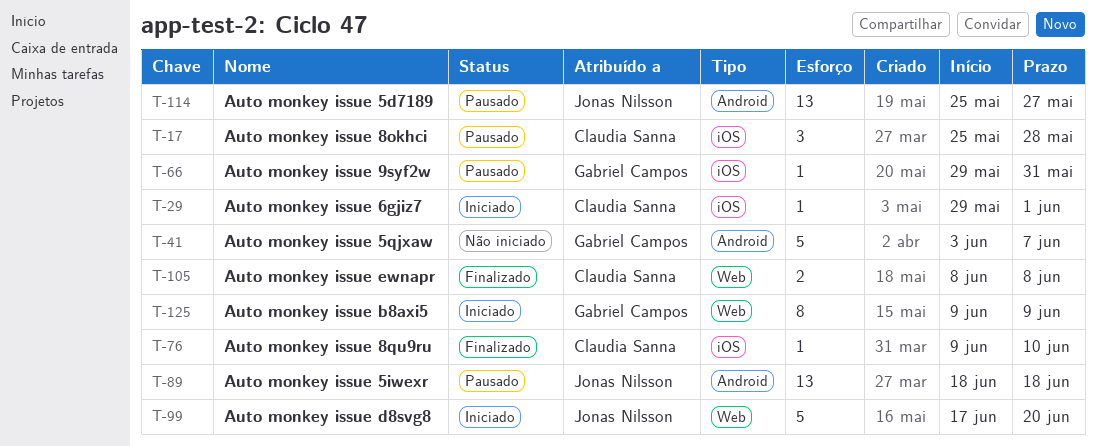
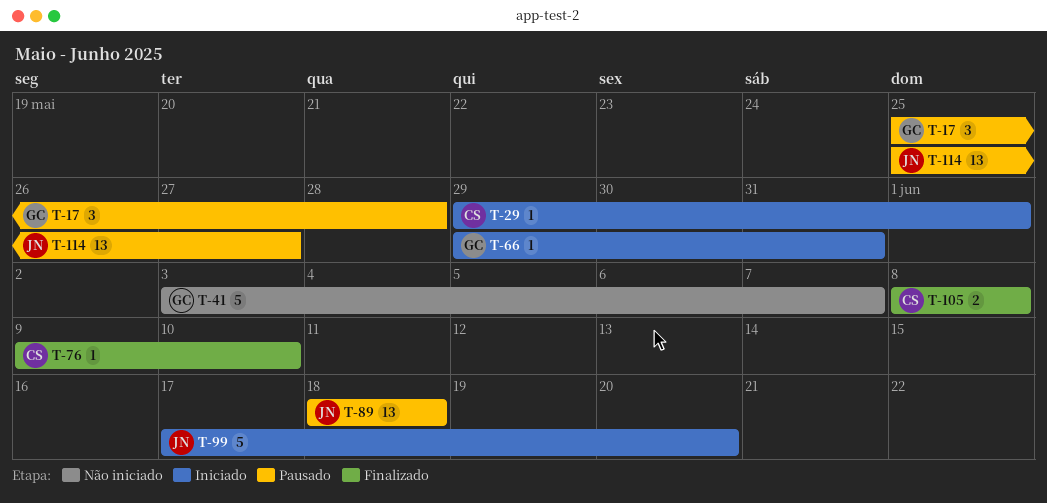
T-17, owner: Claudia Sanna -> Gabriel Campos
T-66, status: Pausado -> Iniciado
T-125: present -> none

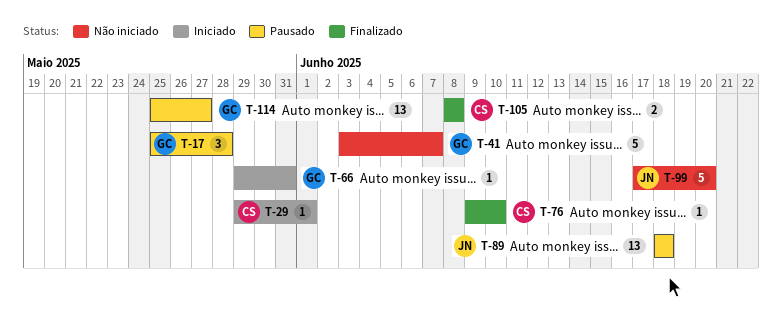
T-99, status: Iniciado -> Não iniciado
T-114, owner: JN -> GC

